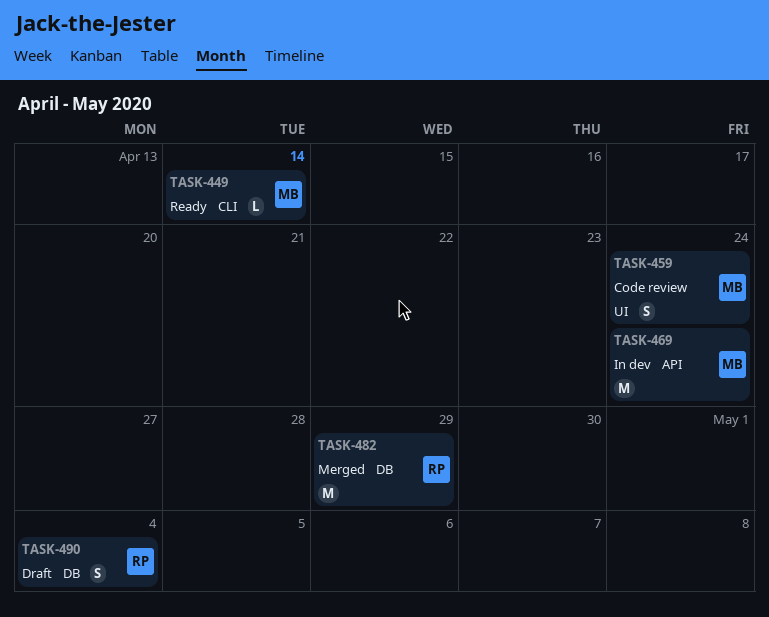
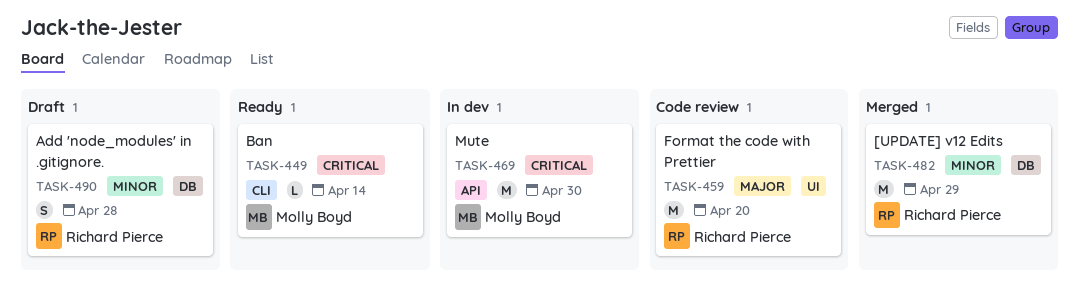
TASK-459, owner: Molly Boyd -> Richard Pierce
TASK-459, estimate: S -> M
TASK-459, due: Apr 24 -> Apr 20
TASK-469, due: Apr 24 -> Apr 30
TASK-490, due: May 4 -> Apr 28

